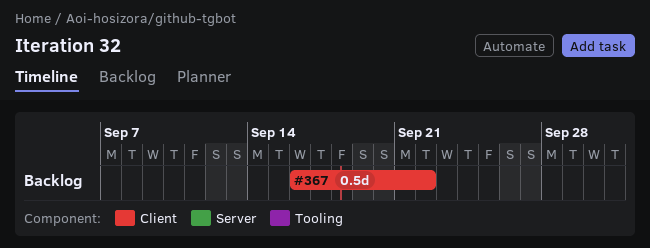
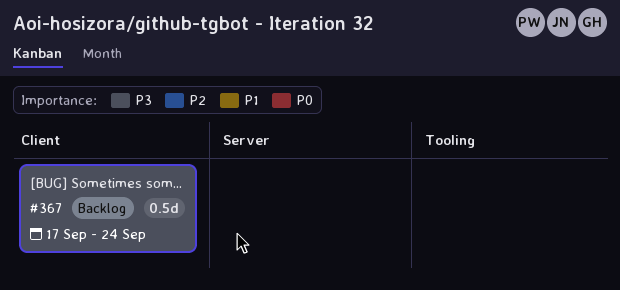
#367, start: Sep 16 -> Sep 17
#367, due: Sep 22 -> Sep 24

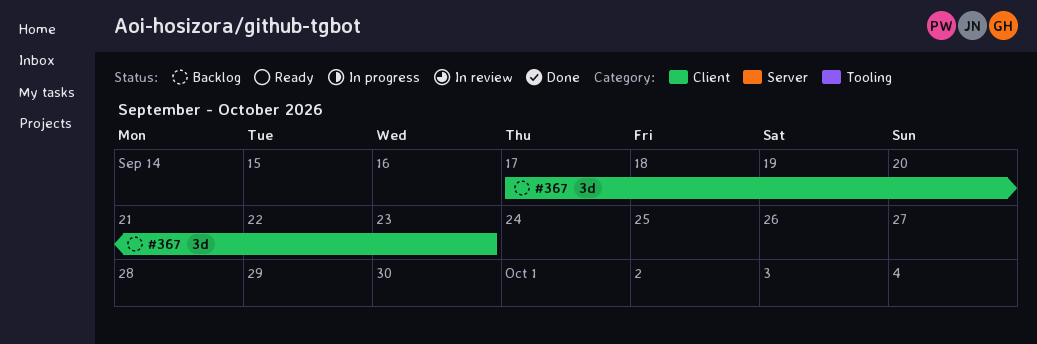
#367, estimate: 0.5d -> 3d
#367, due: Sep 24 -> Sep 23

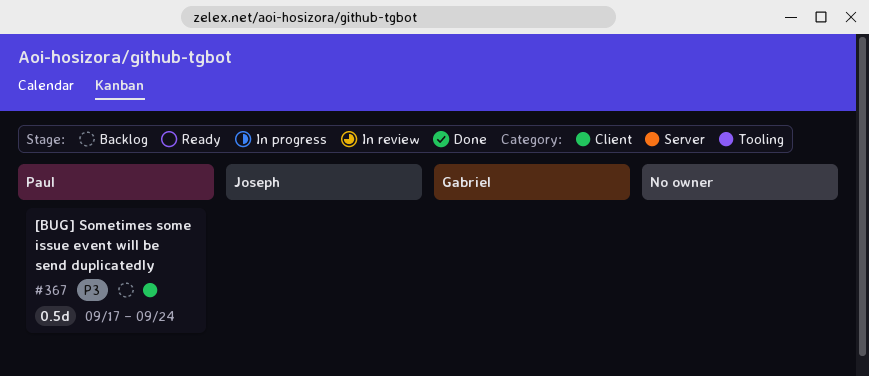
#367, estimate: 3d -> 0.5d
#367, due: Sep 23 -> Sep 24

